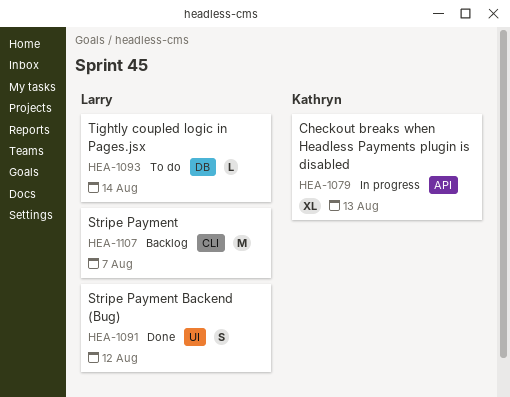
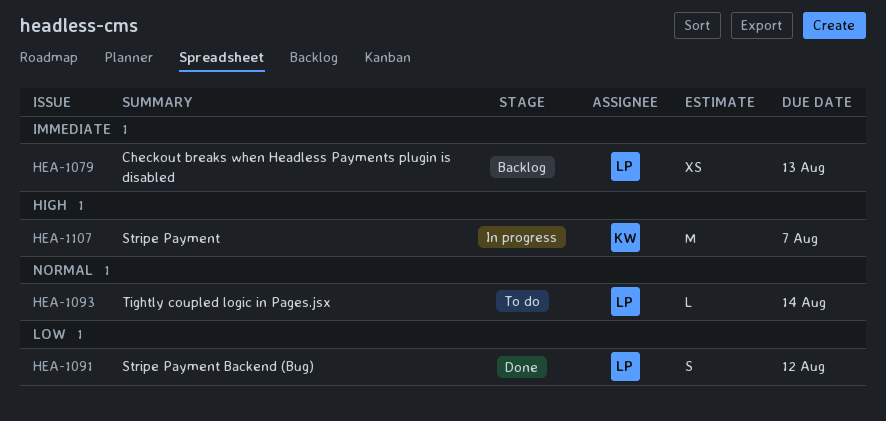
HEA-1079, status: In progress -> Backlog
HEA-1079, owner: Kathryn -> Larry
HEA-1079, estimate: XL -> XS
HEA-1107, status: Backlog -> In progress
HEA-1107, owner: Larry -> Kathryn

